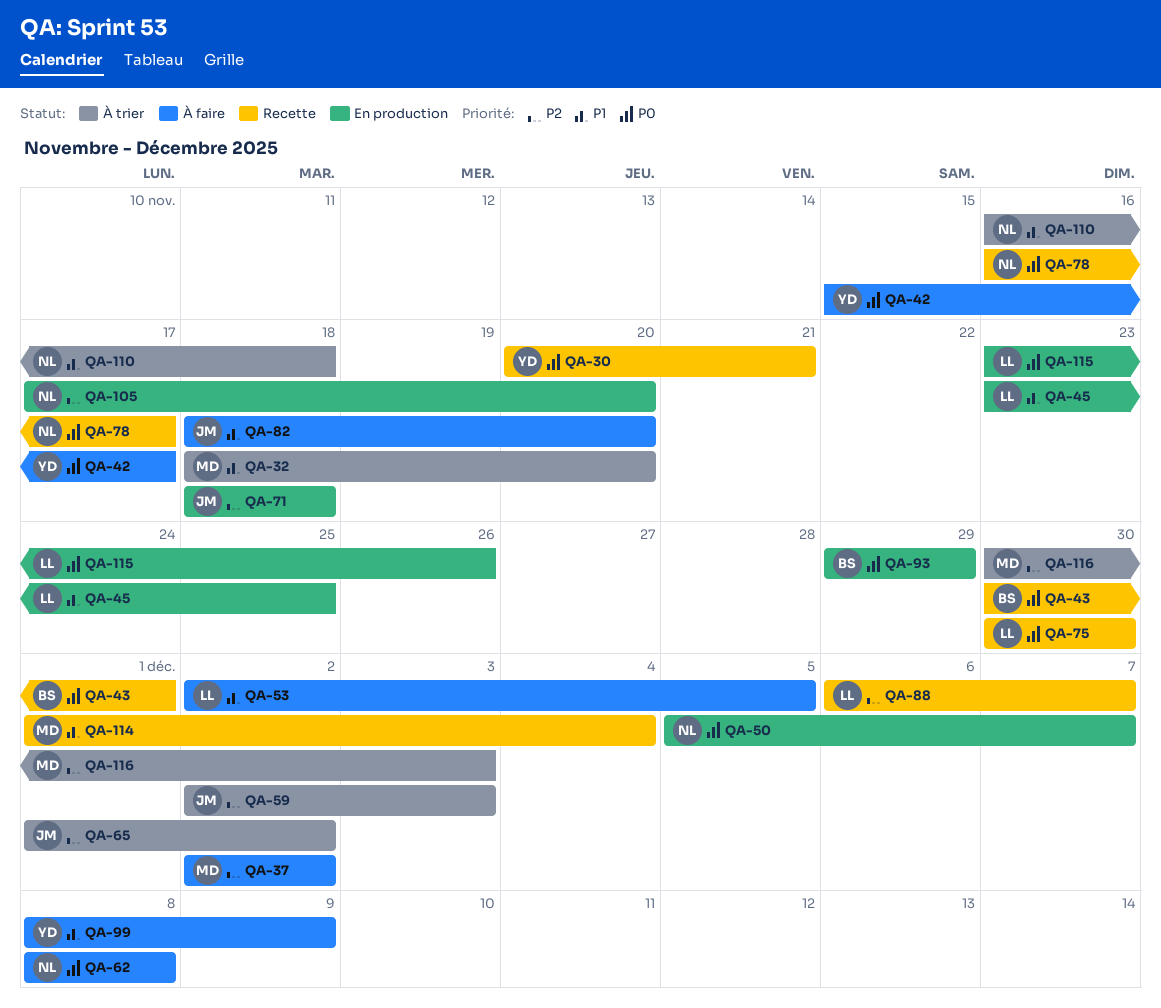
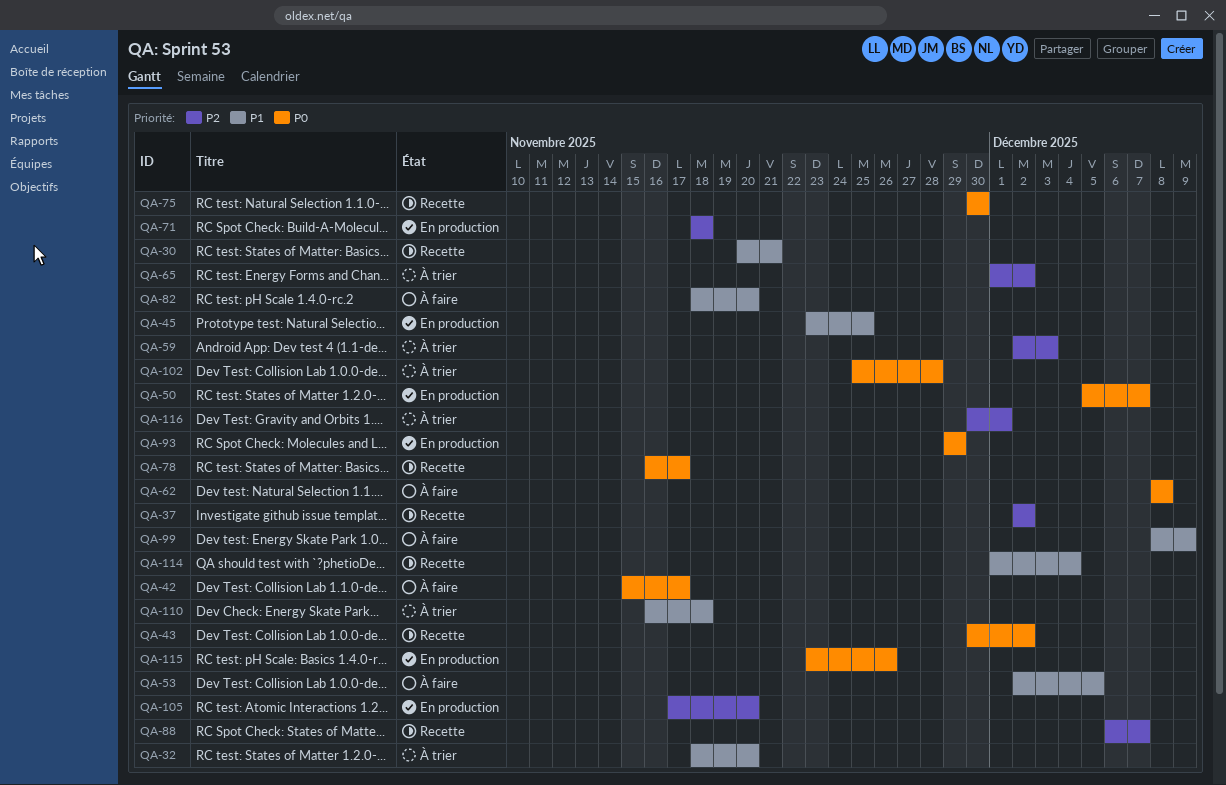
QA-30, priority: P0 -> P1
QA-37, status: À faire -> Recette
QA-43, due: Dec 1 -> Dec 2
QA-102: none -> present
QA-116, due: Dec 3 -> Dec 1

